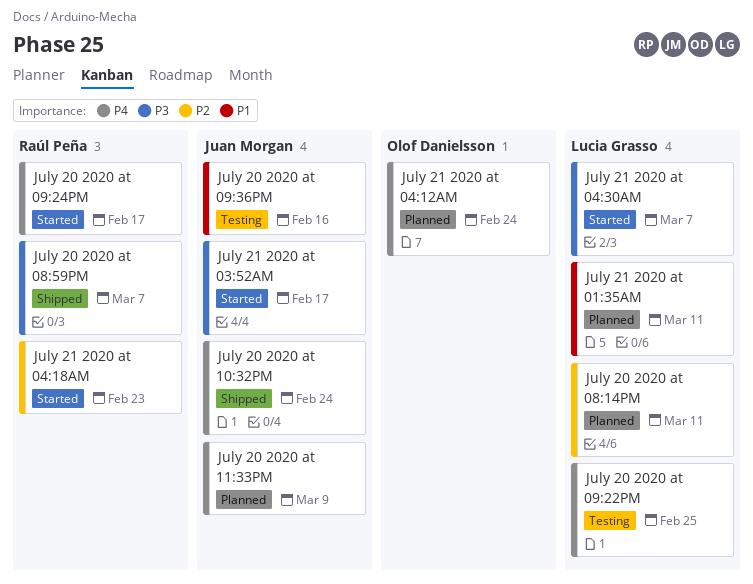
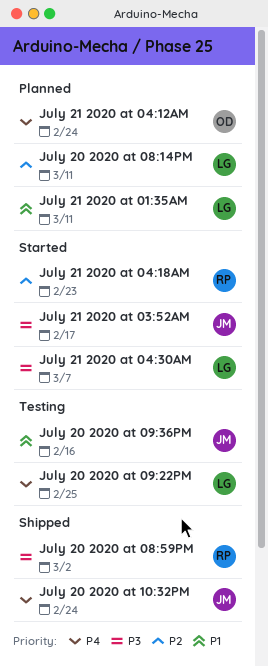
July 20 2020 at 08:59PM, due: Mar 7 -> Mar 2
July 20 2020 at 09:24PM: present -> none
July 20 2020 at 11:33PM: present -> none

